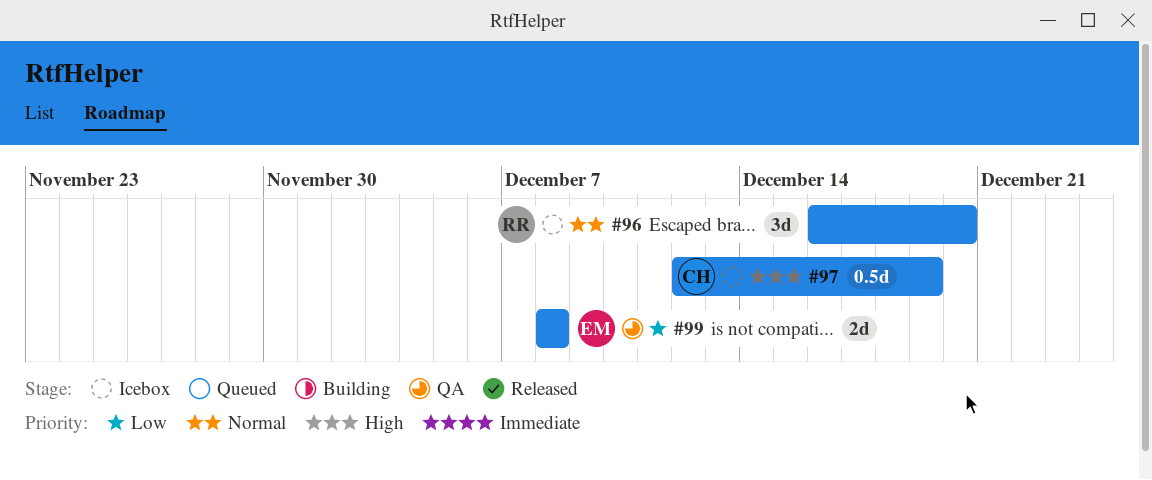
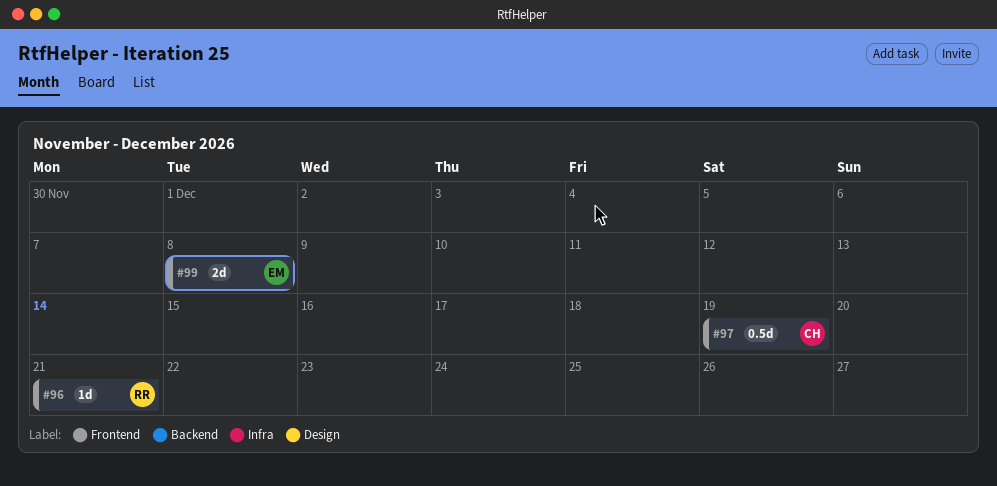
#96, estimate: 3d -> 1d
#96, due: Dec 20 -> Dec 21

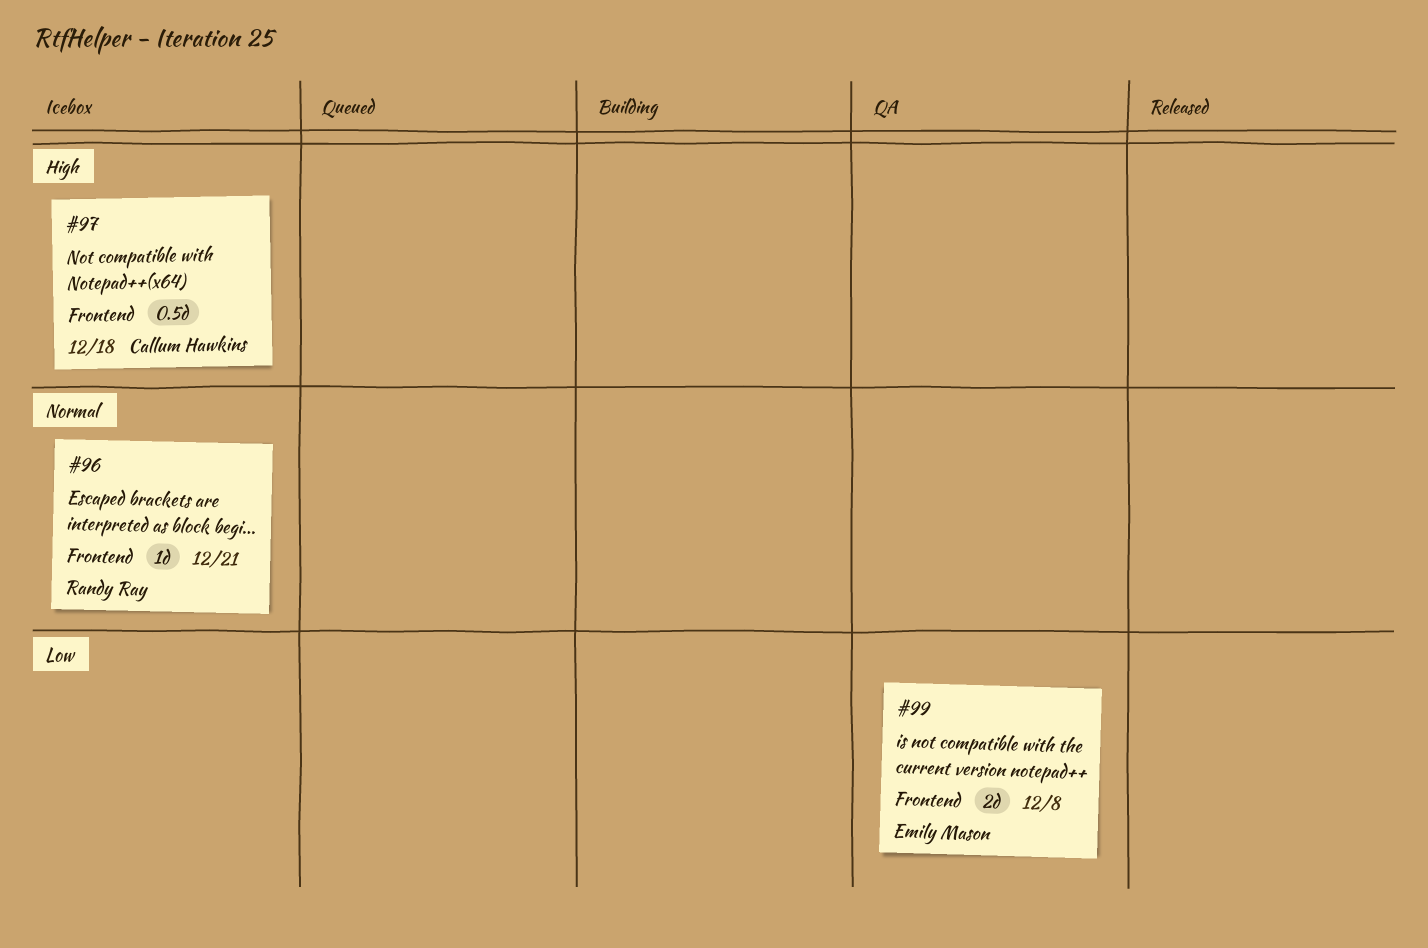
#97, due: Dec 19 -> Dec 18

